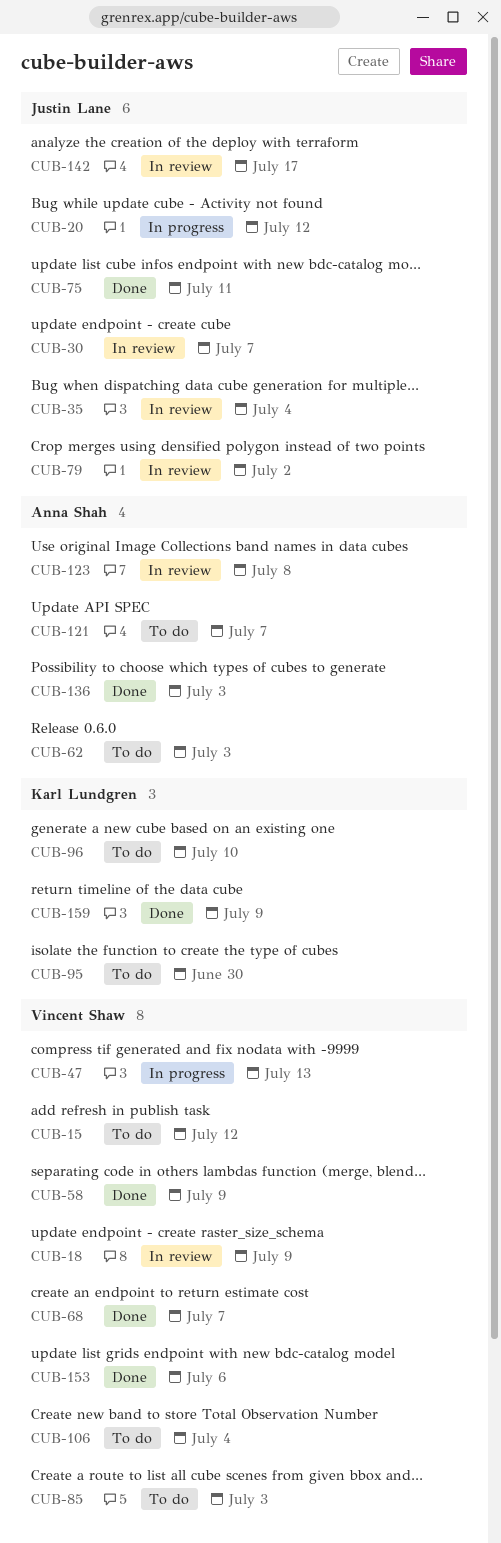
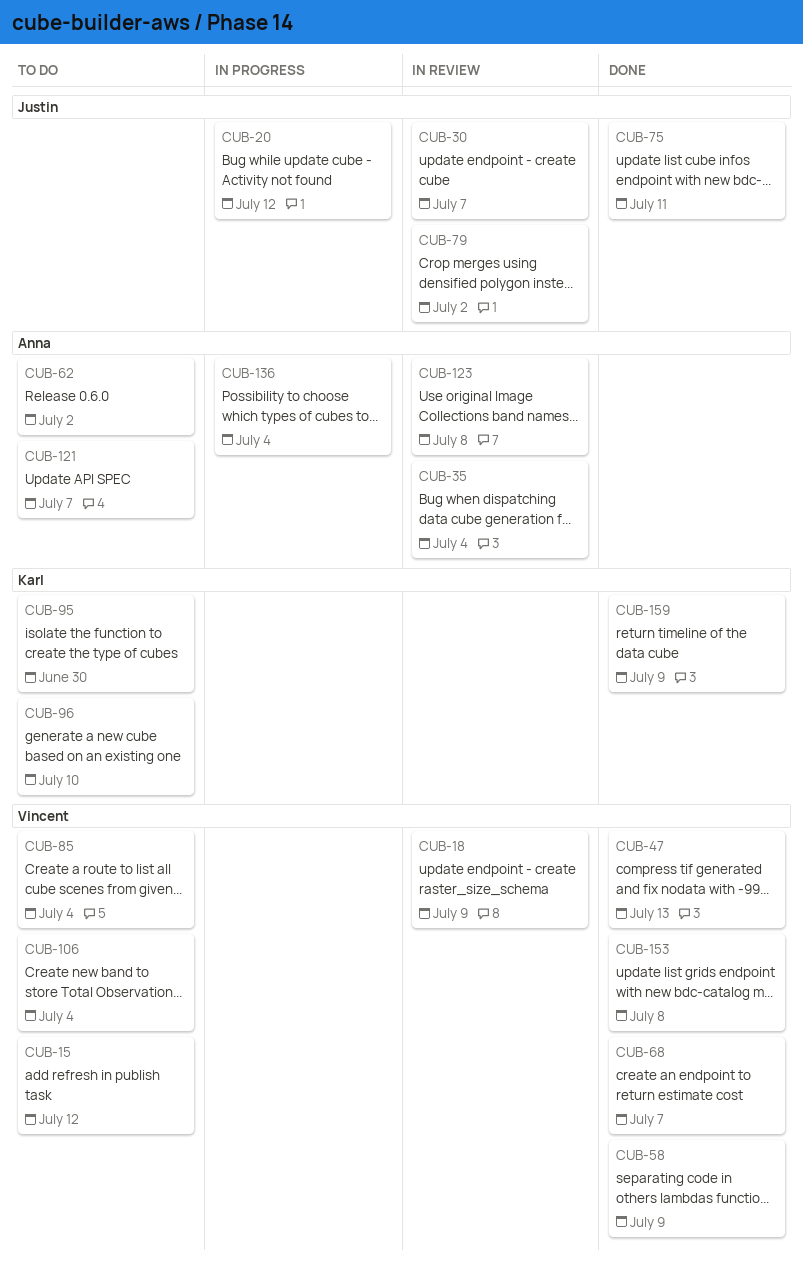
CUB-35, owner: Justin Lane -> Anna Shah
CUB-47, status: In progress -> Done
CUB-62, due: Jul 3 -> Jul 2
CUB-85, due: Jul 3 -> Jul 4
CUB-136, status: Done -> In progress
CUB-136, due: Jul 3 -> Jul 4
CUB-142: present -> none
CUB-153, due: Jul 6 -> Jul 8

